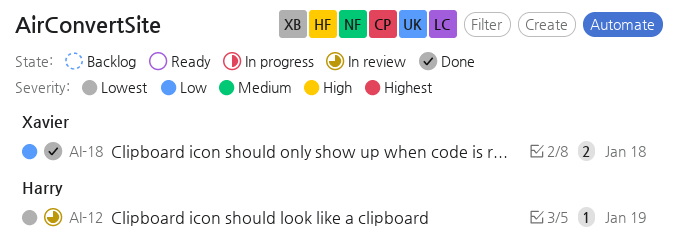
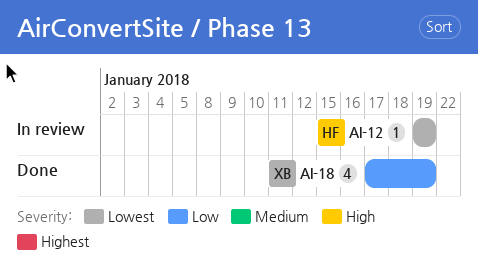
AI-18, estimate: 2 -> 4
AI-18, due: Jan 18 -> Jan 19

